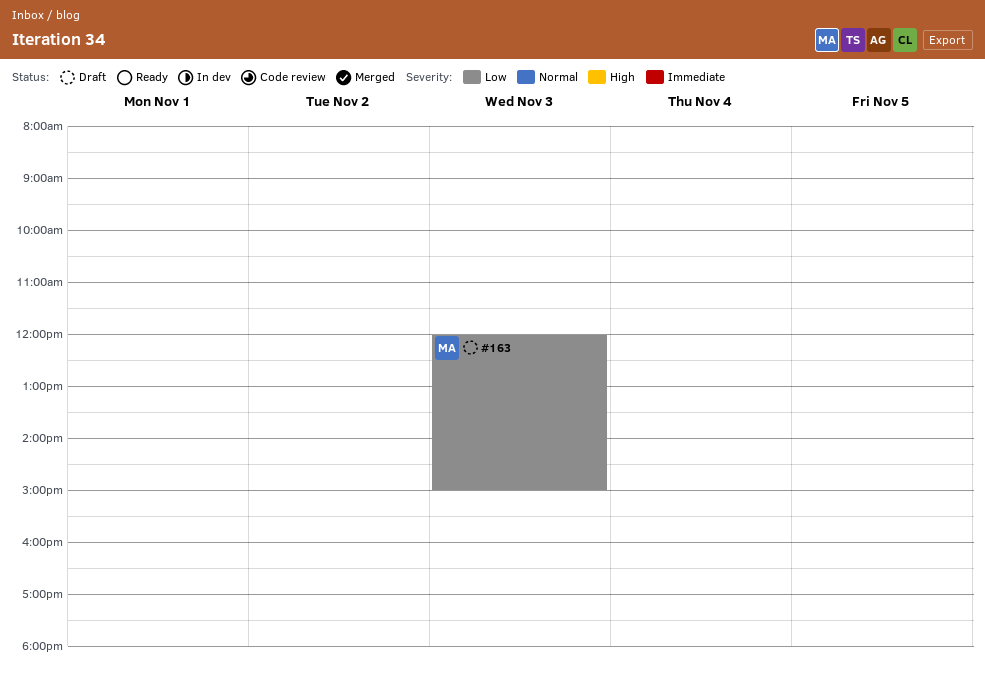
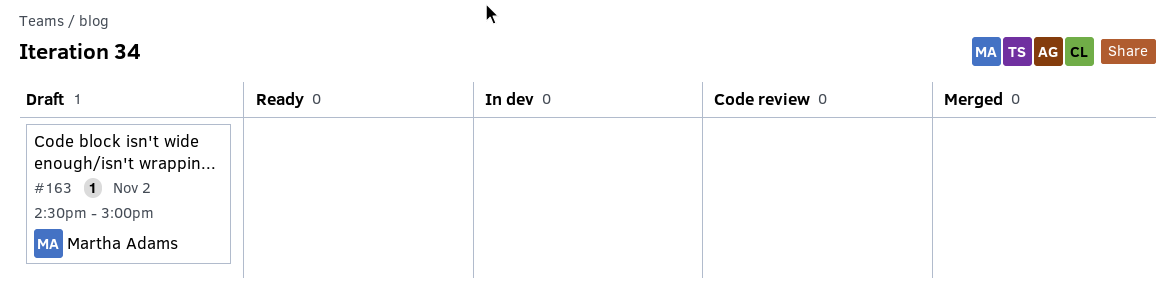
#163, day: Nov 3 -> Nov 2
#163, begins: 12:00 -> 14:30

